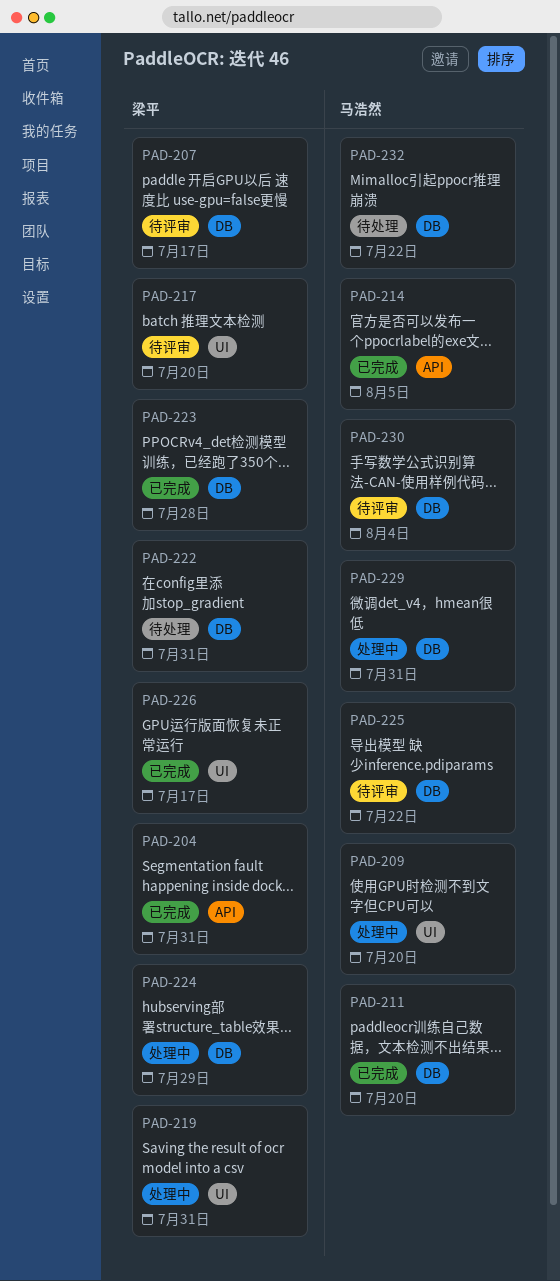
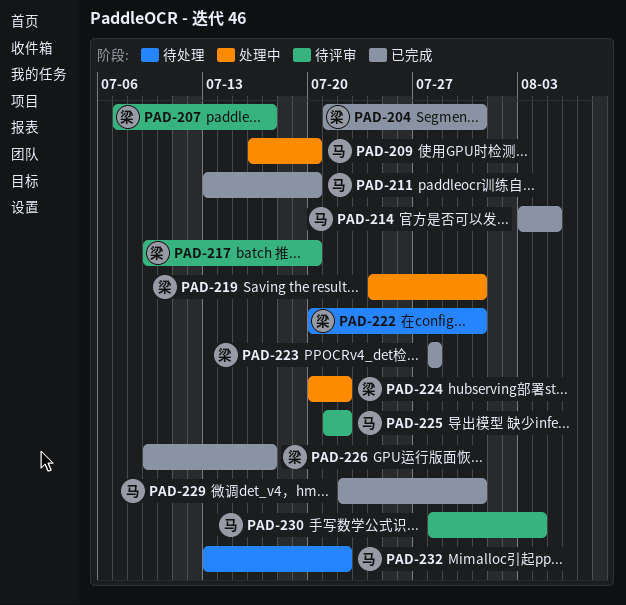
PAD-224, due: Jul 29 -> Jul 22
PAD-229, status: 处理中 -> 已完成

